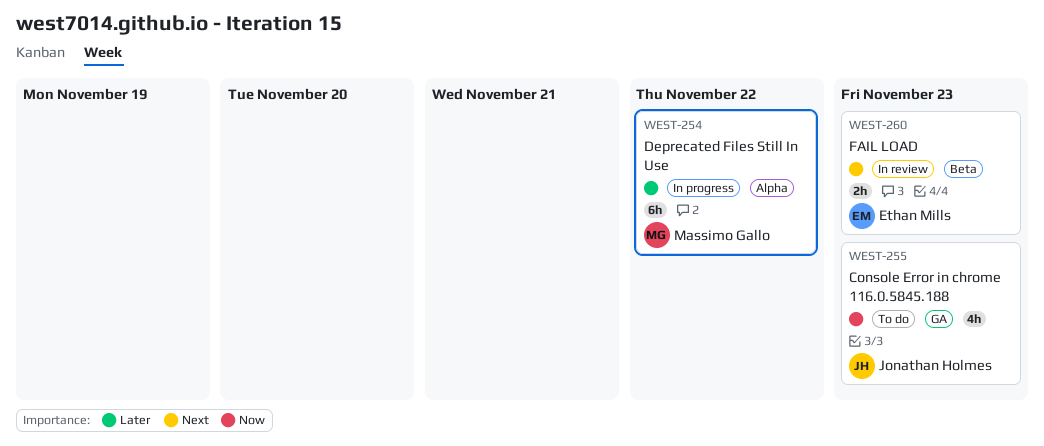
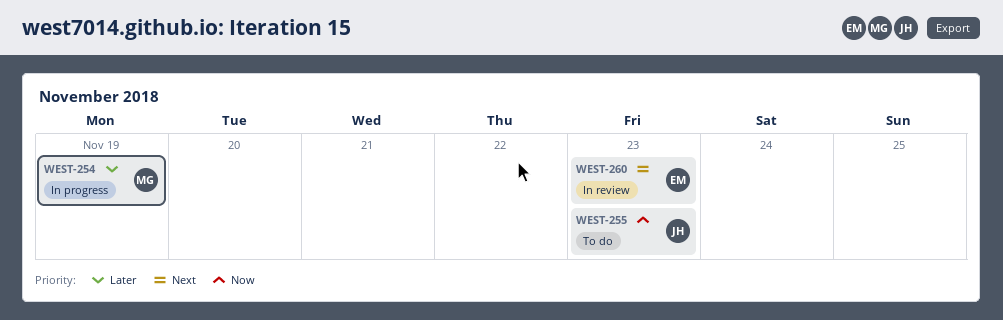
WEST-254, due: Nov 22 -> Nov 19

